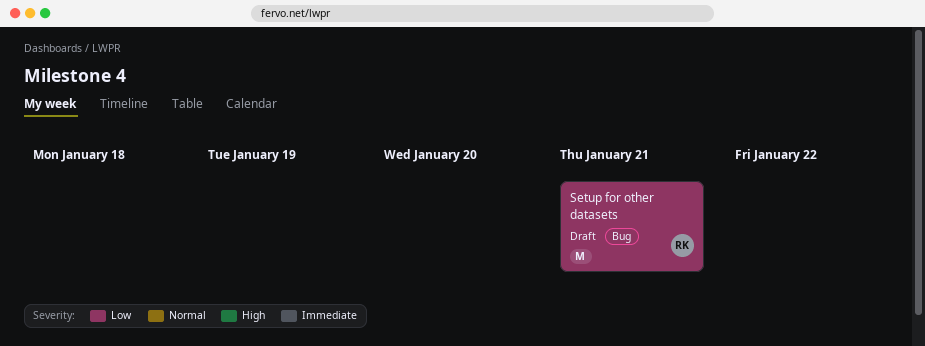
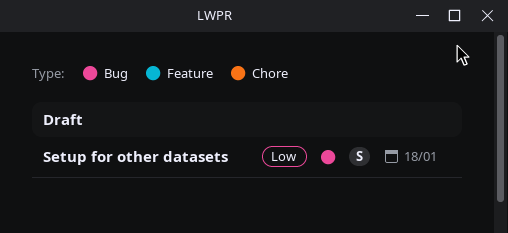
Setup for other datasets, estimate: M -> S
Setup for other datasets, due: Jan 21 -> Jan 18

